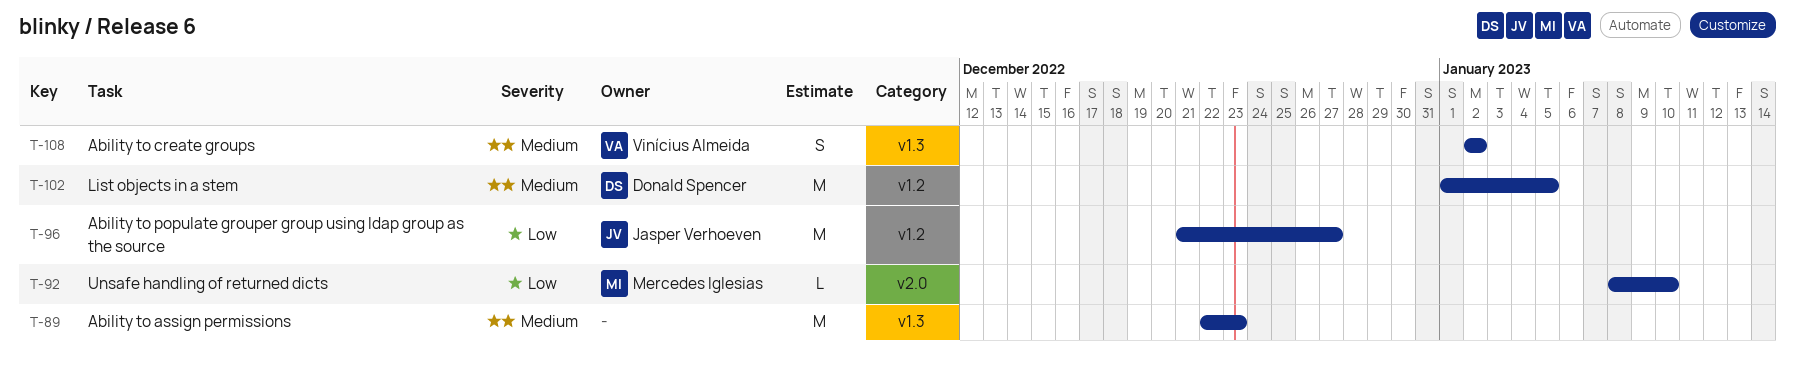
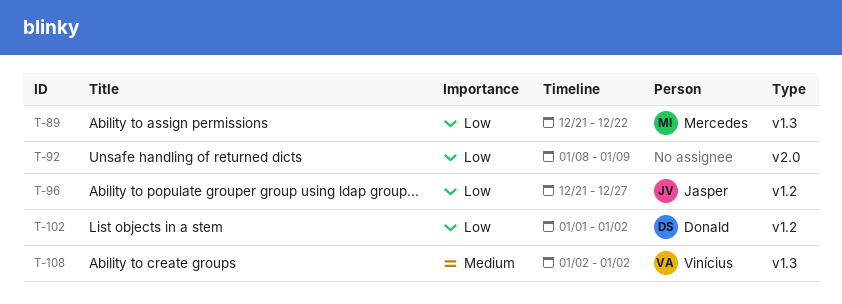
T-89, owner: none -> Mercedes Iglesias
T-89, priority: Medium -> Low
T-89, start: Dec 22 -> Dec 21
T-89, due: Dec 23 -> Dec 22
T-92, owner: Mercedes Iglesias -> none
T-92, due: Jan 10 -> Jan 9
T-102, priority: Medium -> Low
T-102, due: Jan 5 -> Jan 2

